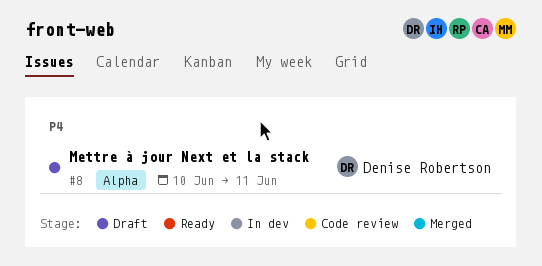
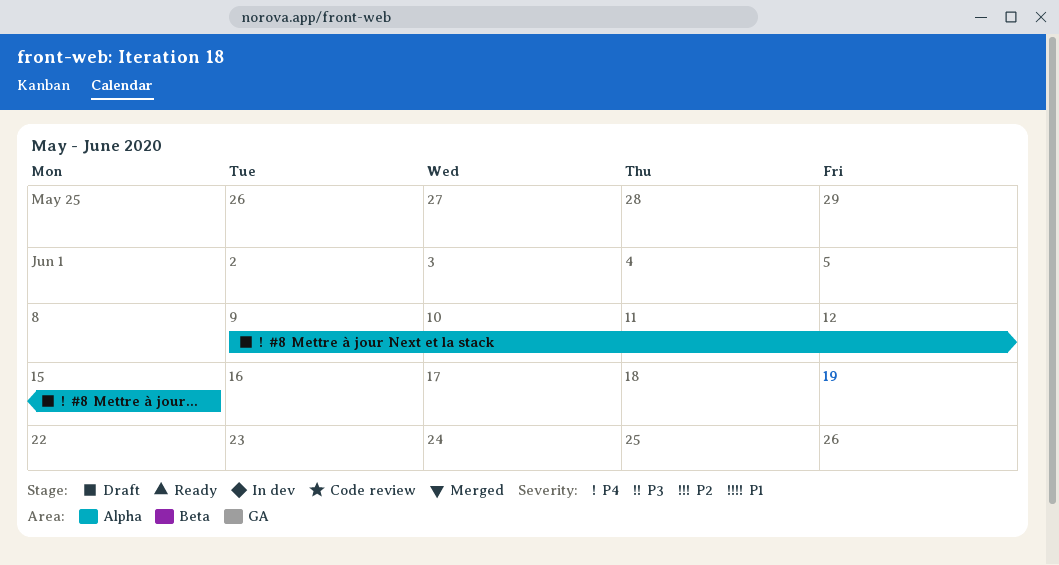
#8, start: Jun 10 -> Jun 9
#8, due: Jun 11 -> Jun 15

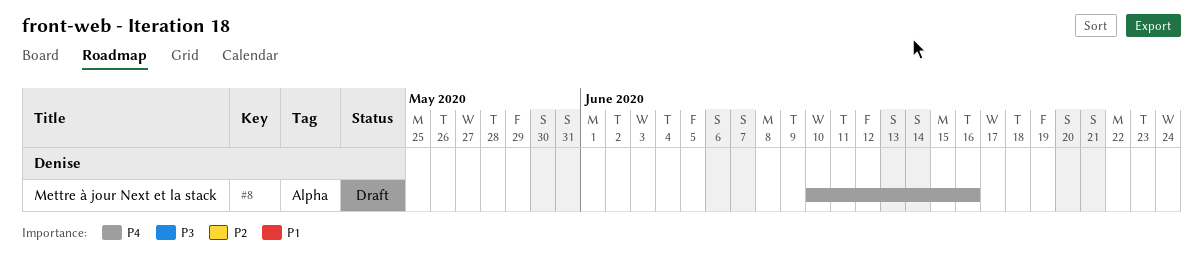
#8, start: Jun 9 -> Jun 10
#8, due: Jun 15 -> Jun 16

